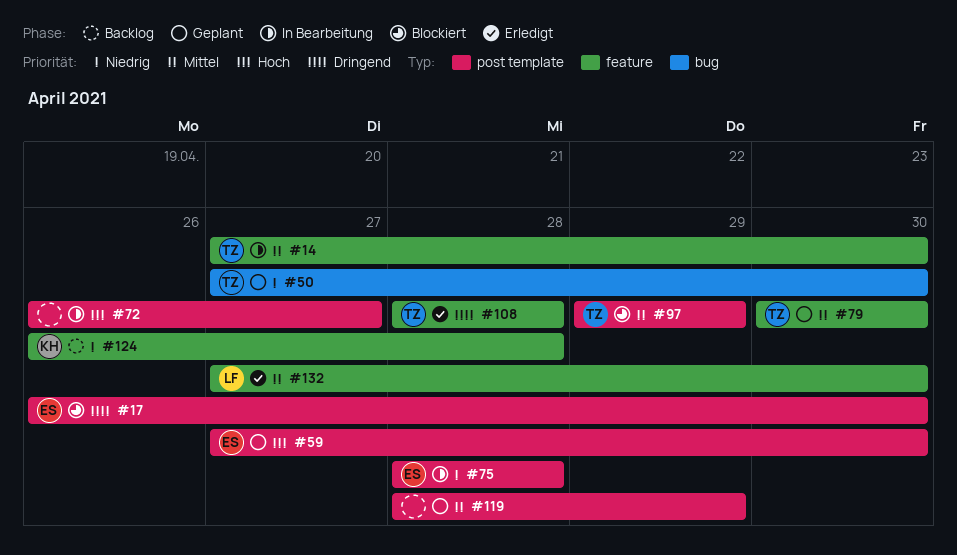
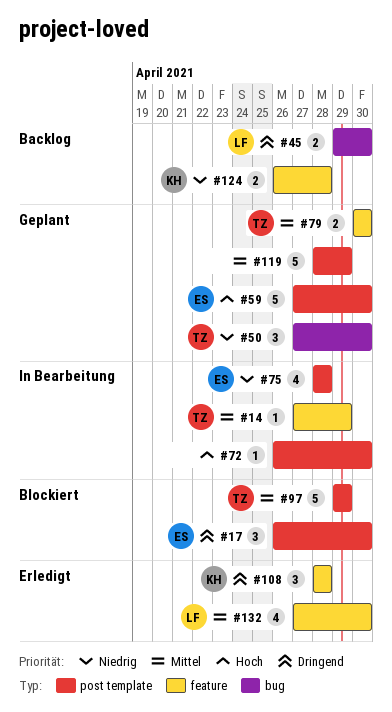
#14, due: Apr 30 -> Apr 29
#45: none -> present
#72, due: Apr 27 -> Apr 30
#108, owner: TZ -> KH

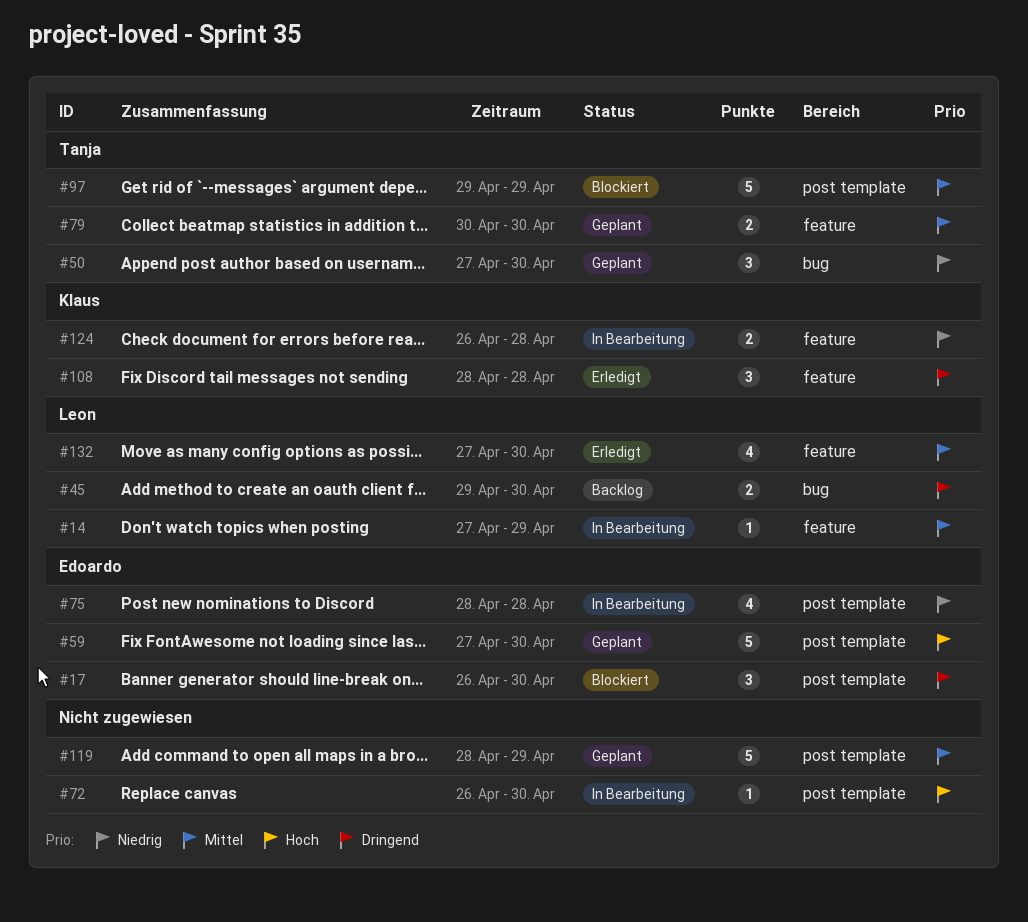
#14, owner: Tanja -> Leon
#124, status: Backlog -> In Bearbeitung

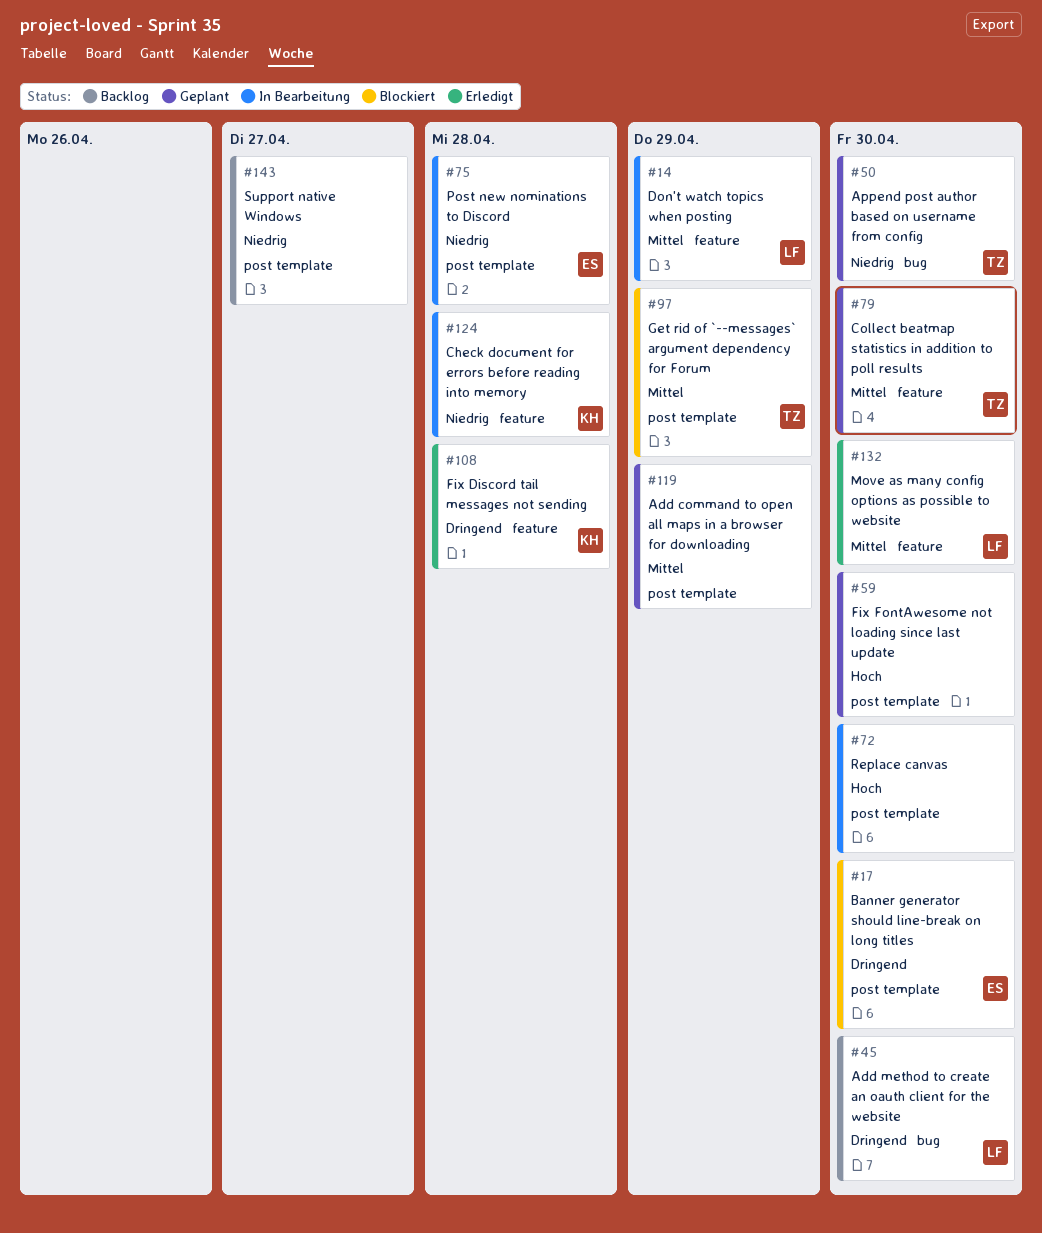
#59, owner: Edoardo -> none
#143: none -> present

